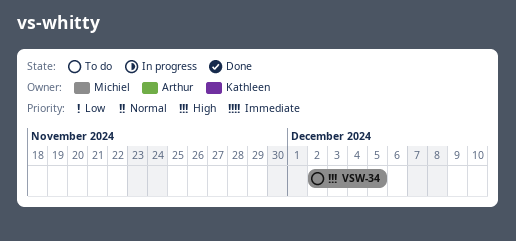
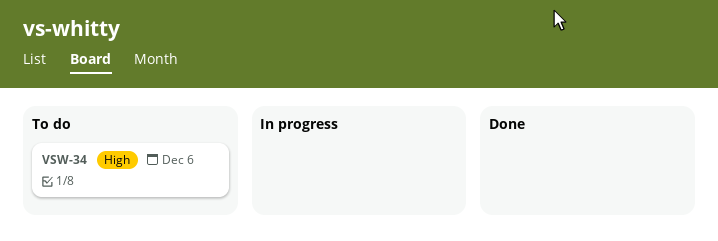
VSW-34, due: Dec 5 -> Dec 6

